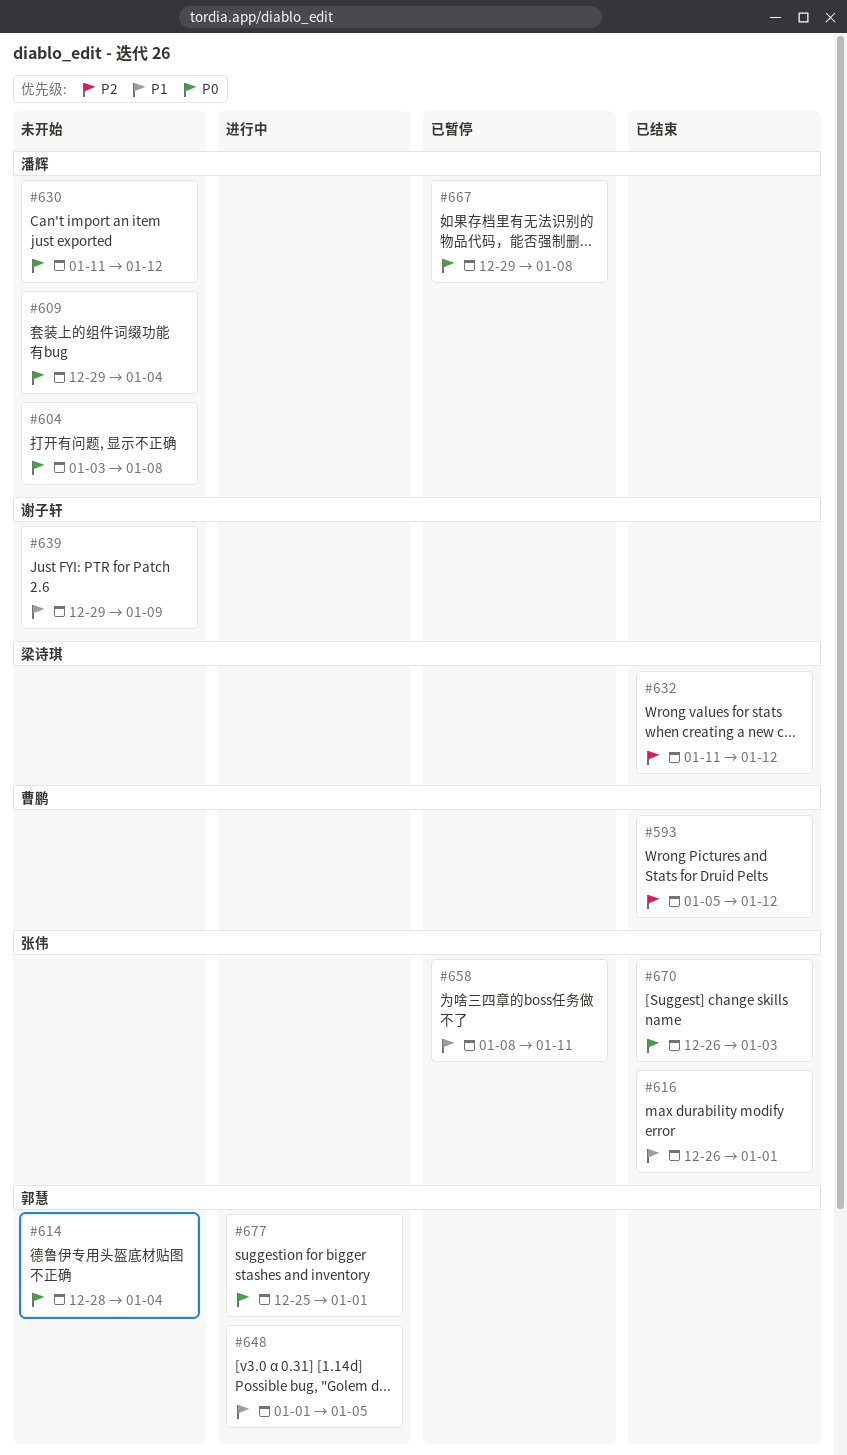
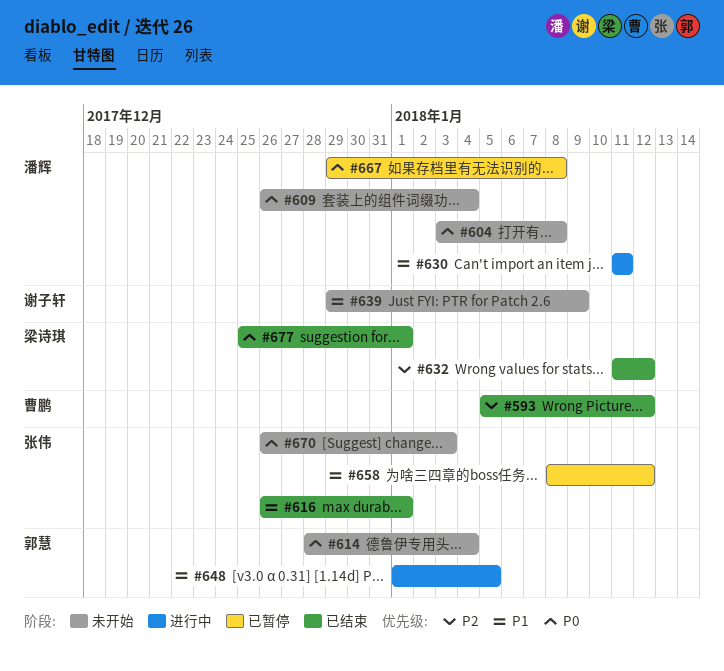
#609, start: Dec 29 -> Dec 26
#630, status: 未开始 -> 进行中
#630, priority: P0 -> P1
#630, due: Jan 12 -> Jan 11
#658, due: Jan 11 -> Jan 12
#670, status: 已结束 -> 未开始
#677, status: 进行中 -> 已结束
#677, owner: 郭慧 -> 梁诗琪

